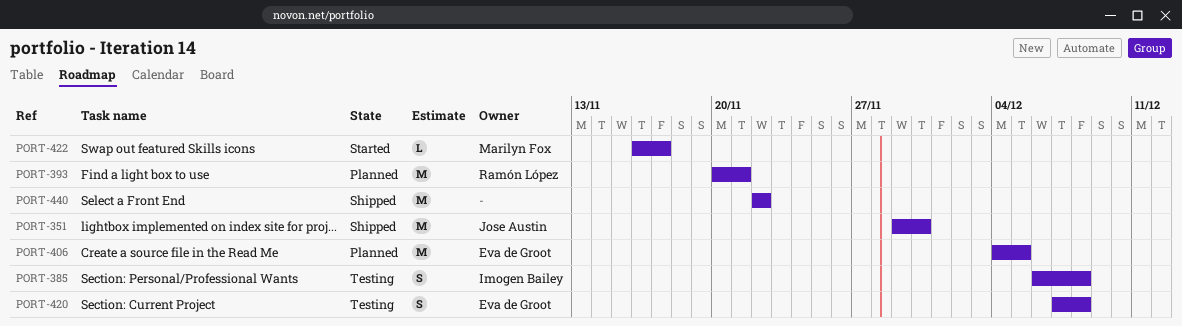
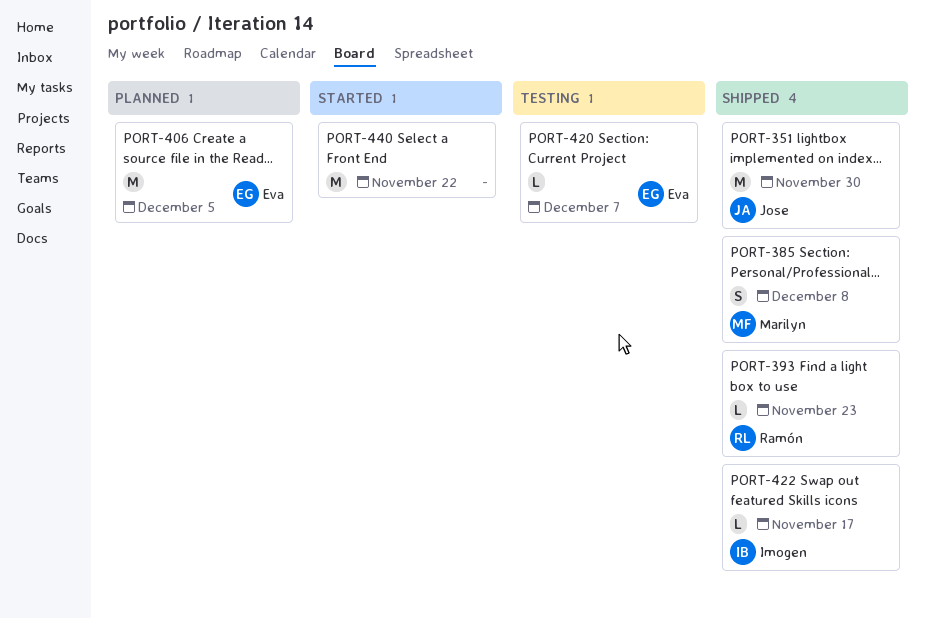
PORT-385, status: Testing -> Shipped
PORT-385, owner: Imogen Bailey -> Marilyn Fox
PORT-393, status: Planned -> Shipped
PORT-393, estimate: M -> L
PORT-393, due: Nov 21 -> Nov 23
PORT-420, estimate: S -> L
PORT-420, due: Dec 8 -> Dec 7
PORT-422, status: Started -> Shipped
PORT-422, owner: Marilyn Fox -> Imogen Bailey
PORT-440, status: Shipped -> Started

